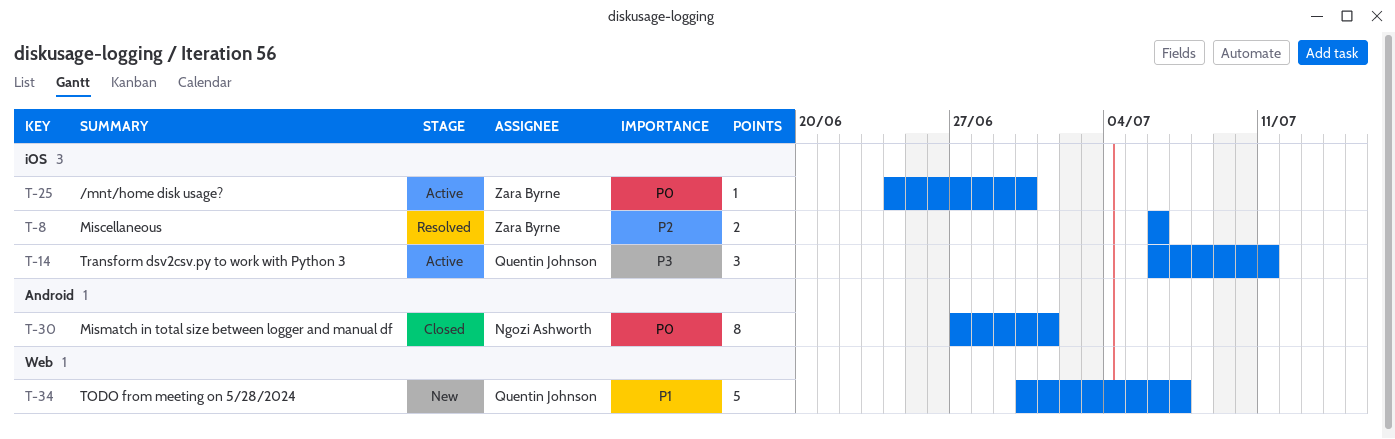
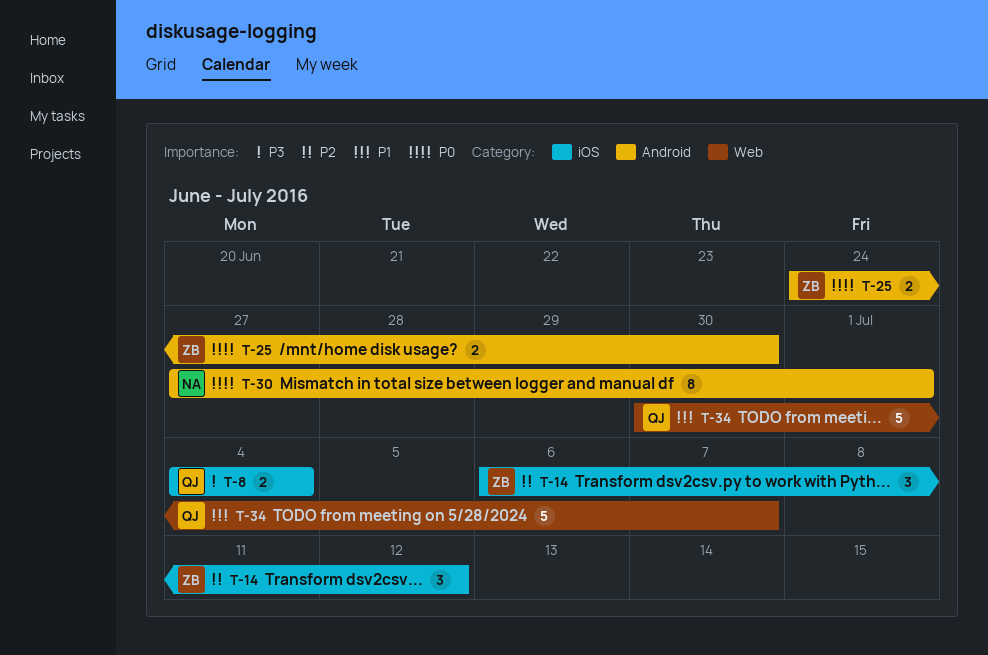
T-8, owner: Zara Byrne -> Quentin Johnson
T-8, priority: P2 -> P3
T-8, start: Jul 6 -> Jul 4
T-8, due: Jul 6 -> Jul 4
T-14, owner: Quentin Johnson -> Zara Byrne
T-14, priority: P3 -> P2
T-14, due: Jul 11 -> Jul 12
T-25, label: iOS -> Android
T-25, estimate: 1 -> 2

